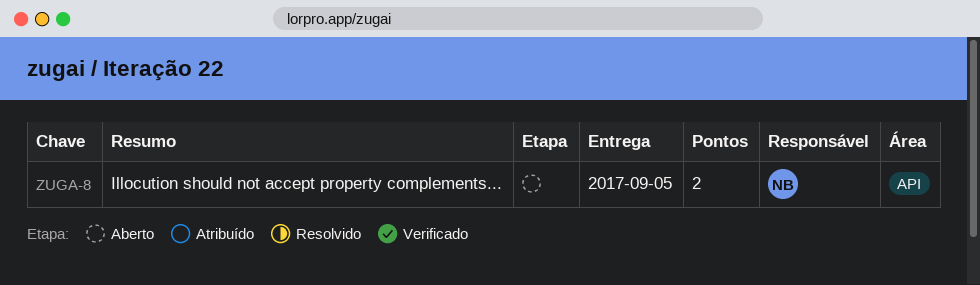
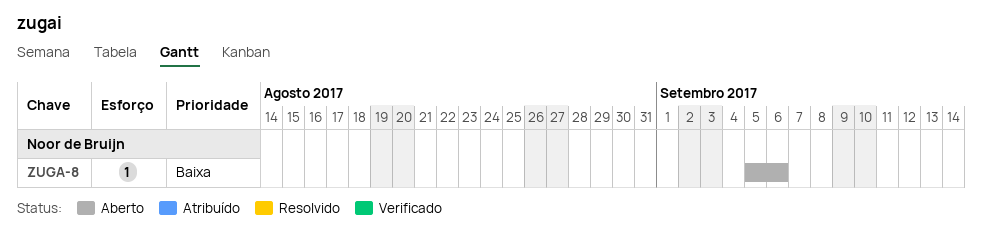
ZUGA-8, estimate: 2 -> 1
ZUGA-8, due: Sep 5 -> Sep 6

